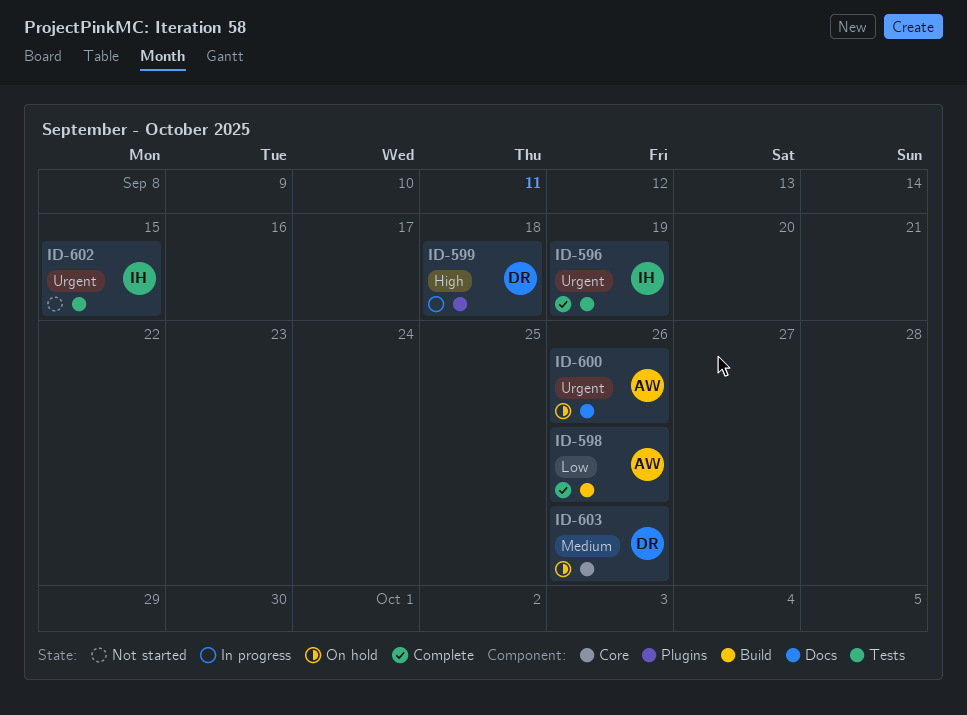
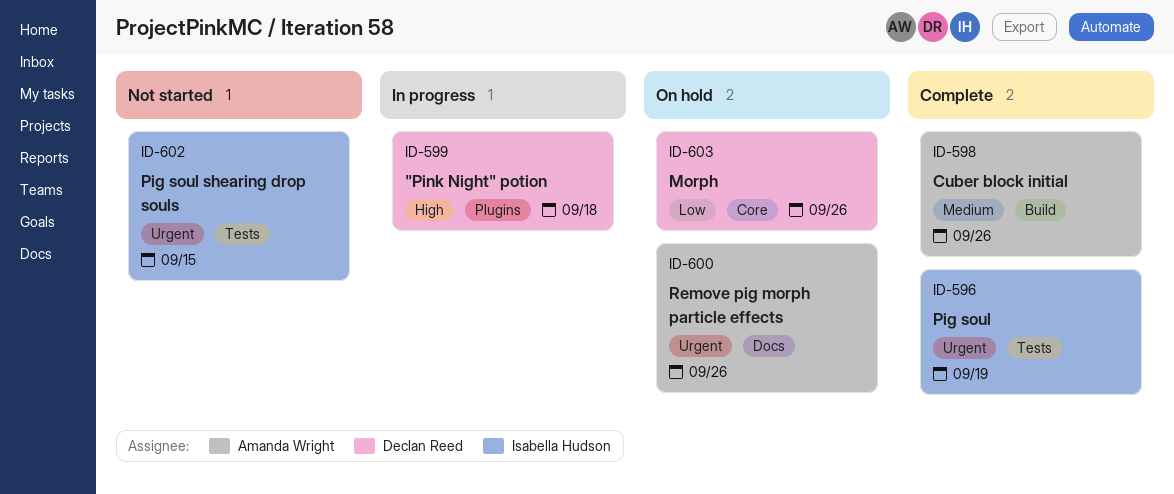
ID-598, priority: Low -> Medium
ID-603, priority: Medium -> Low

